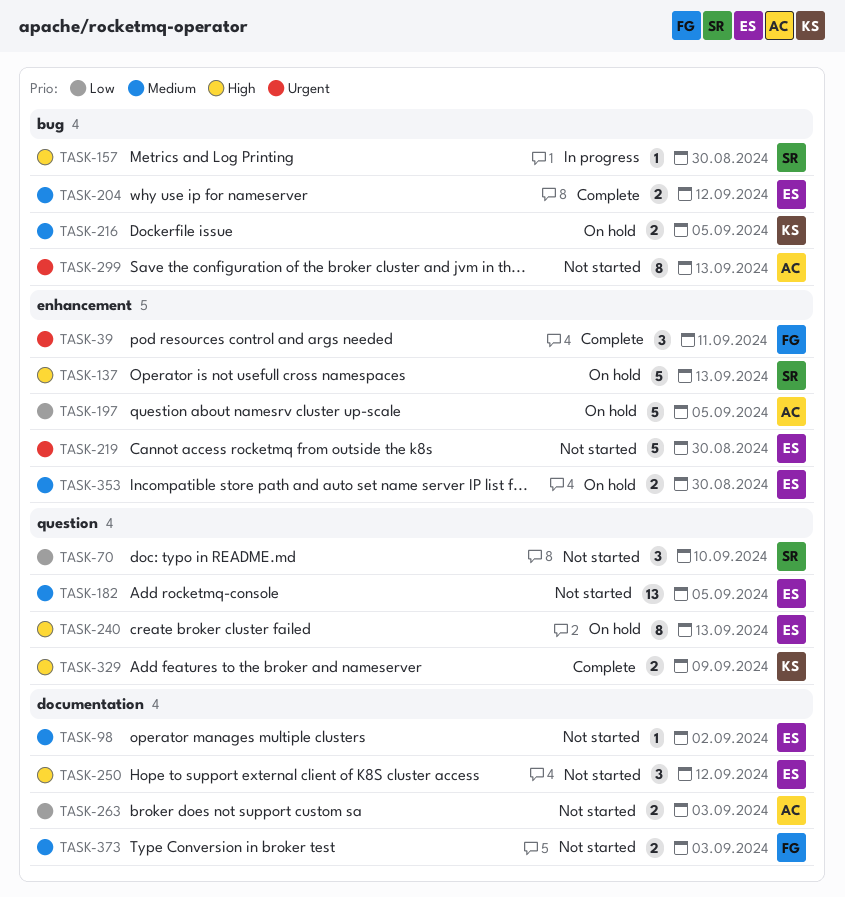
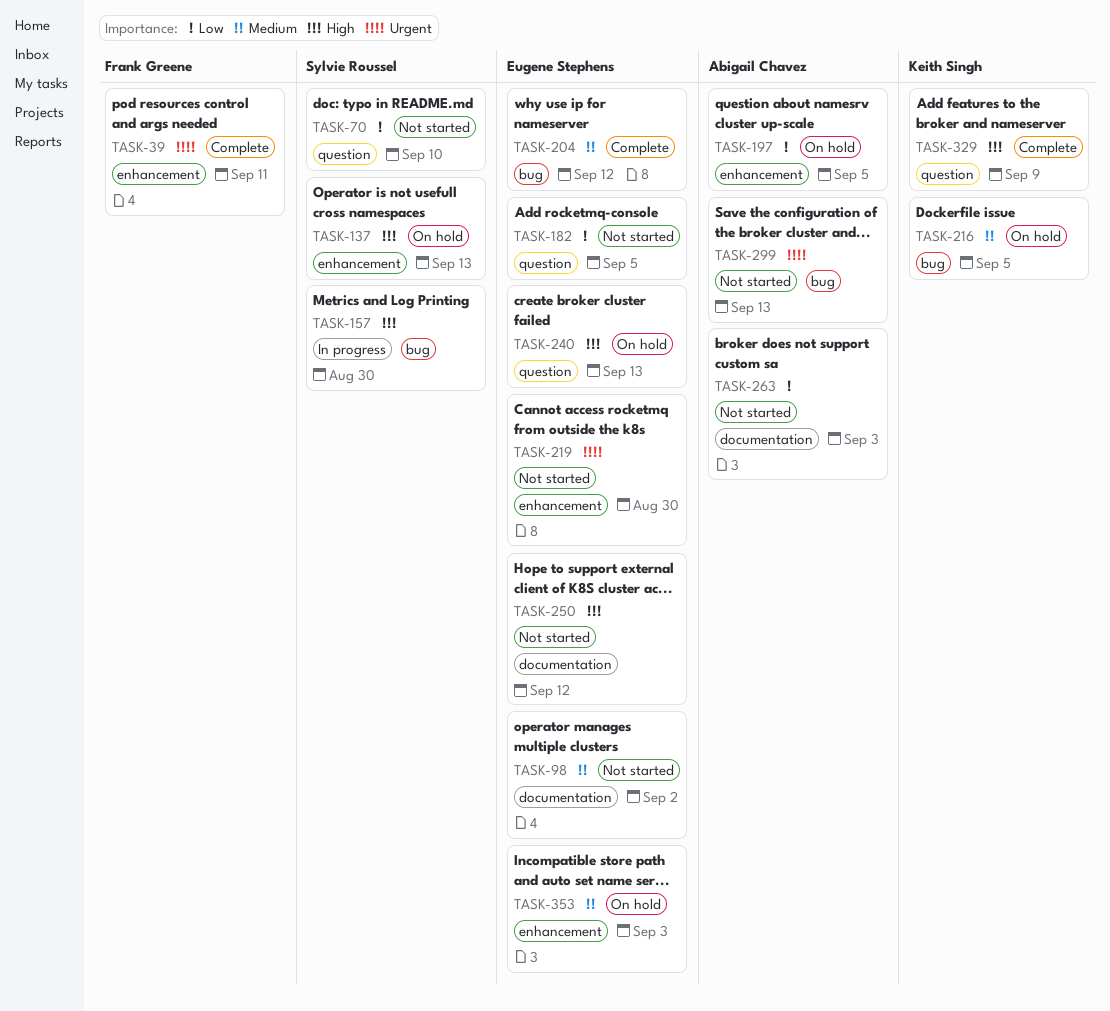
TASK-182, priority: Medium -> Low
TASK-353, due: Aug 30 -> Sep 3
TASK-373: present -> none

